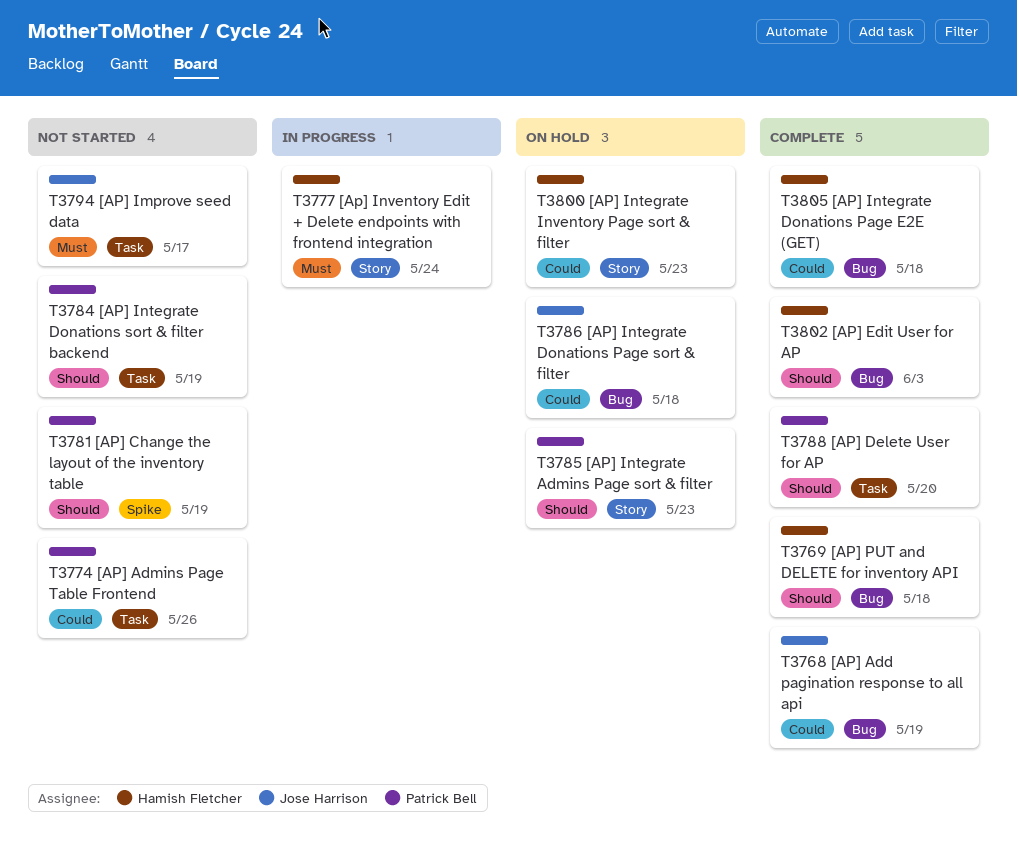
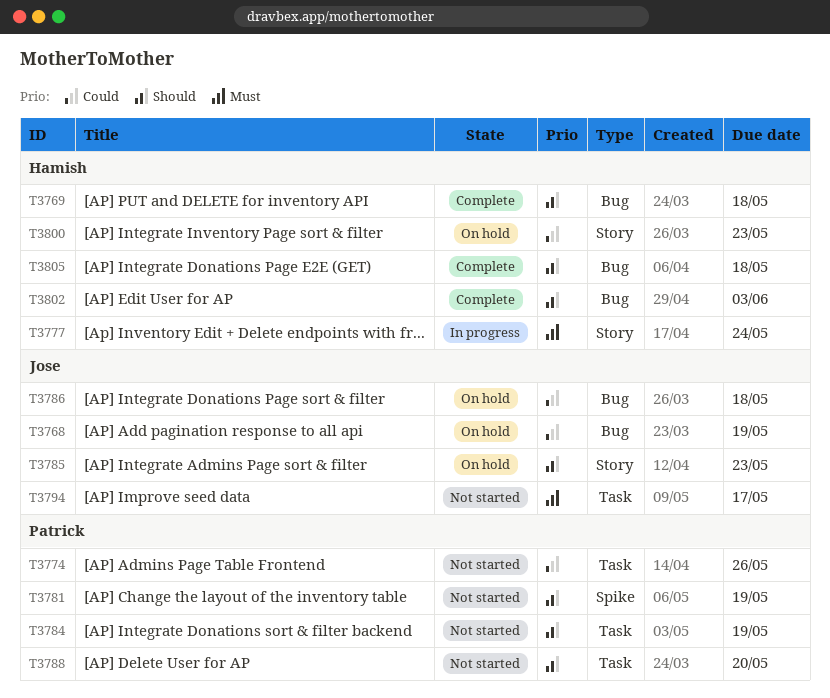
T3768, status: Complete -> On hold
T3785, owner: Patrick Bell -> Jose Harrison
T3788, status: Complete -> Not started
T3805, priority: Could -> Should

